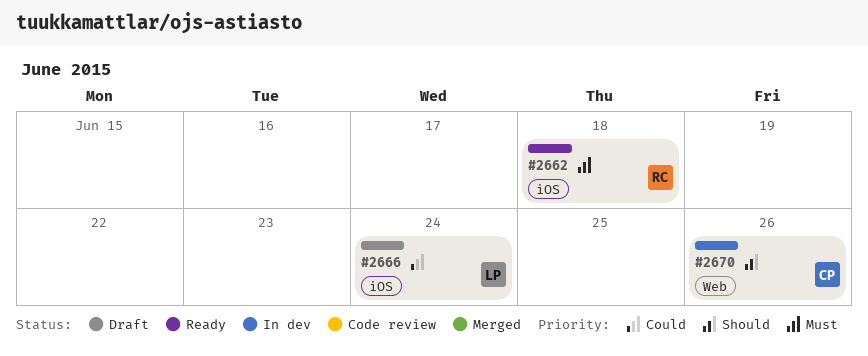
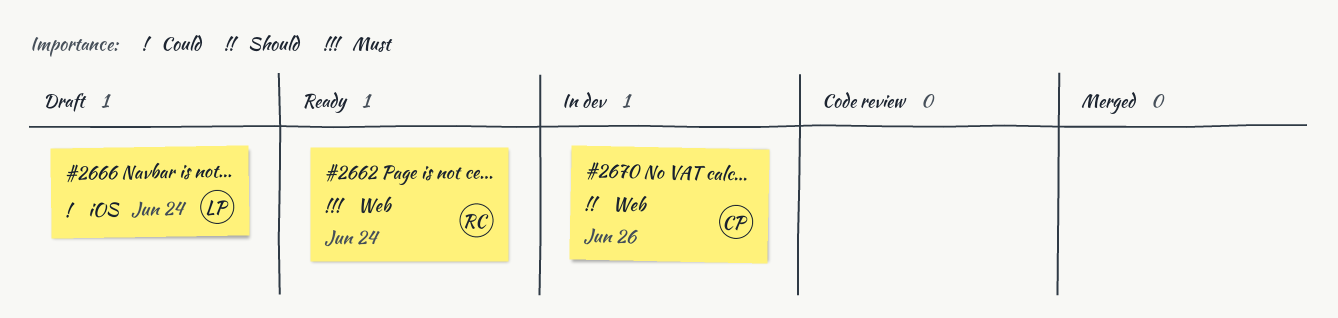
#2662, label: iOS -> Web
#2662, due: Jun 18 -> Jun 24

